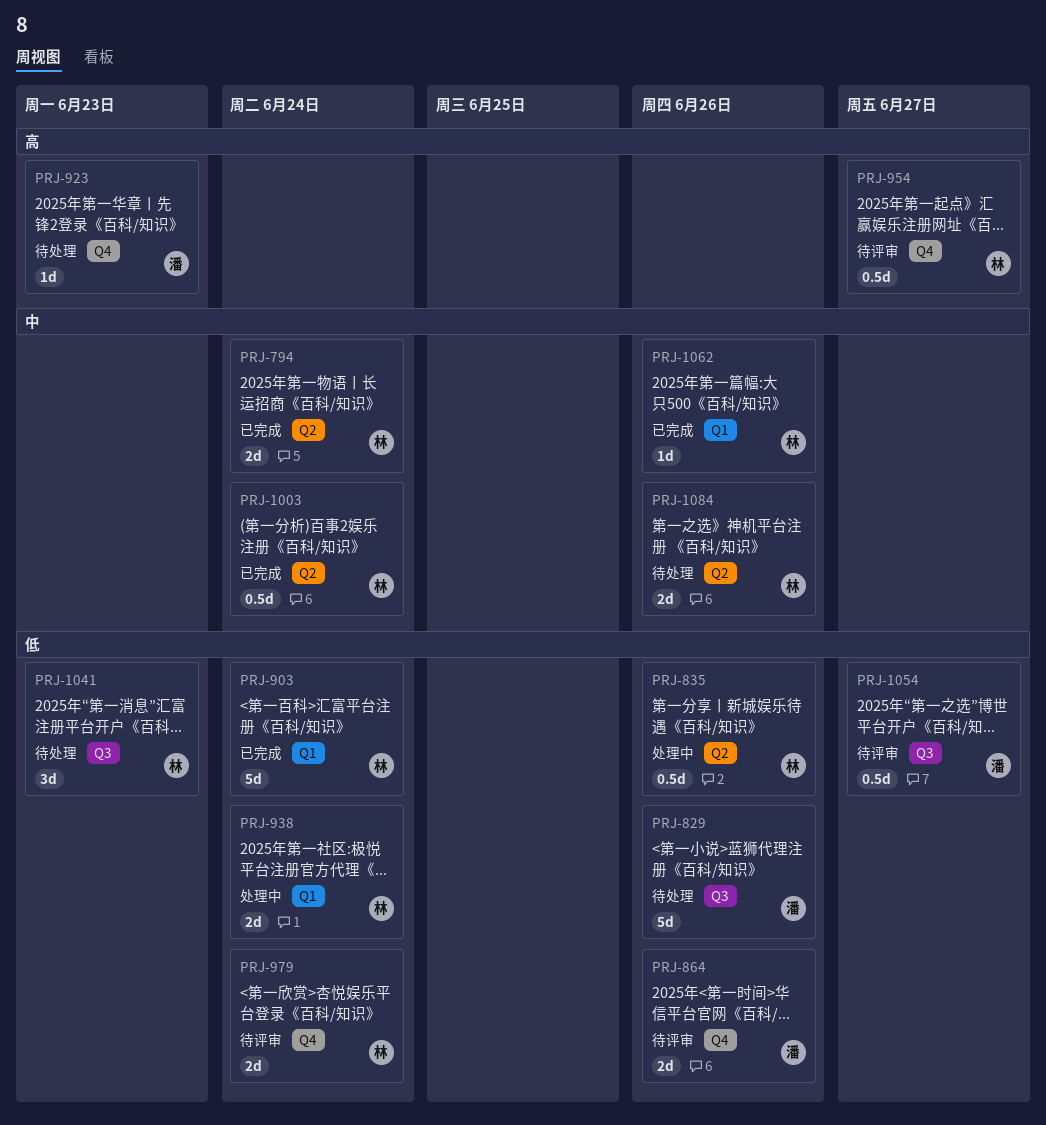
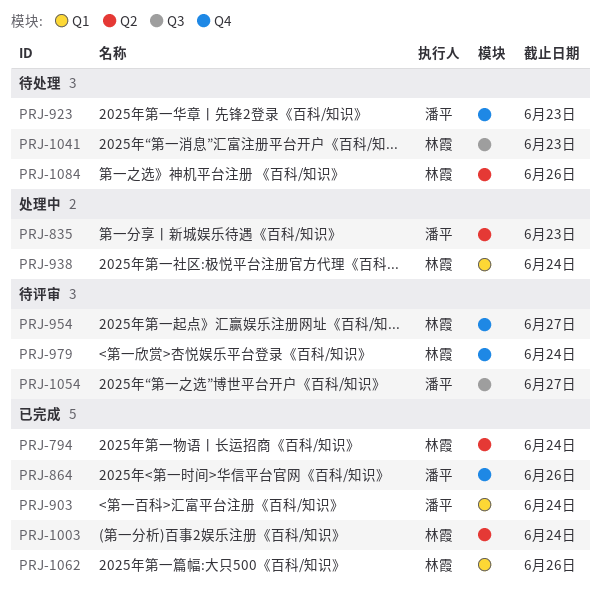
PRJ-829: present -> none
PRJ-835, owner: 林霞 -> 潘平
PRJ-835, due: Jun 26 -> Jun 23
PRJ-864, status: 待评审 -> 已完成
PRJ-903, owner: 林霞 -> 潘平

